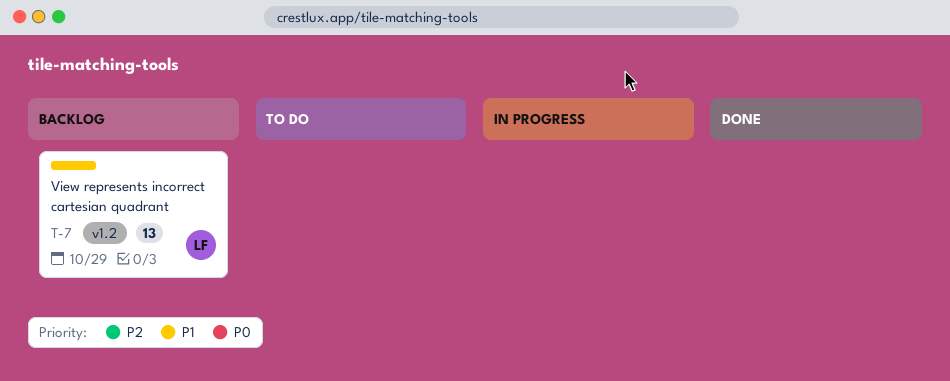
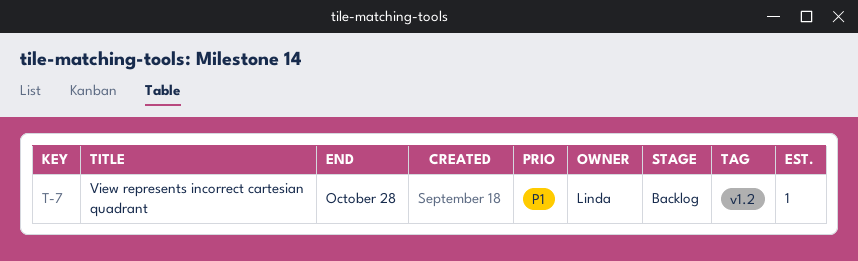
T-7, estimate: 13 -> 1
T-7, due: Oct 29 -> Oct 28

